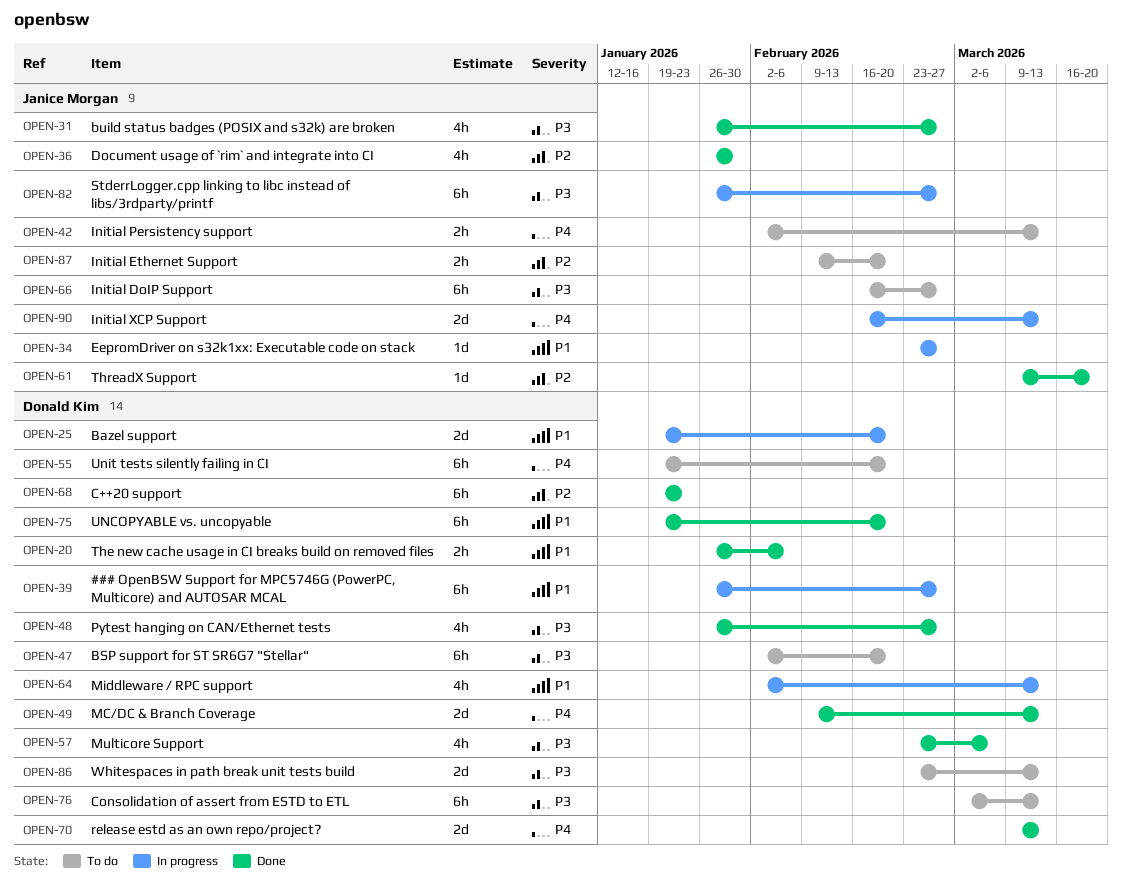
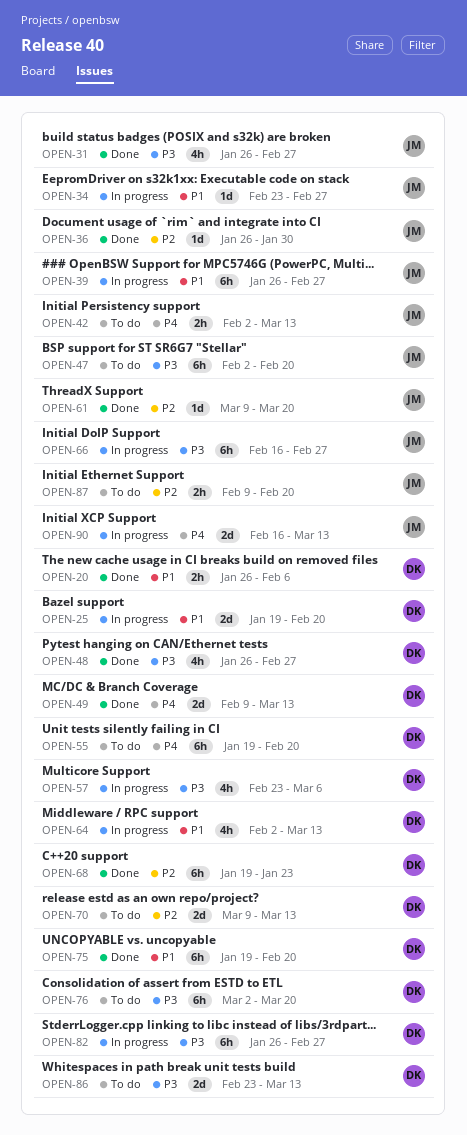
OPEN-36, estimate: 4h -> 1d
OPEN-39, owner: Donald Kim -> Janice Morgan
OPEN-47, owner: Donald Kim -> Janice Morgan
OPEN-57, status: Done -> In progress
OPEN-66, status: To do -> In progress
OPEN-70, status: Done -> To do
OPEN-70, priority: P4 -> P2
OPEN-76, due: Mar 13 -> Mar 20
OPEN-82, owner: Janice Morgan -> Donald Kim

